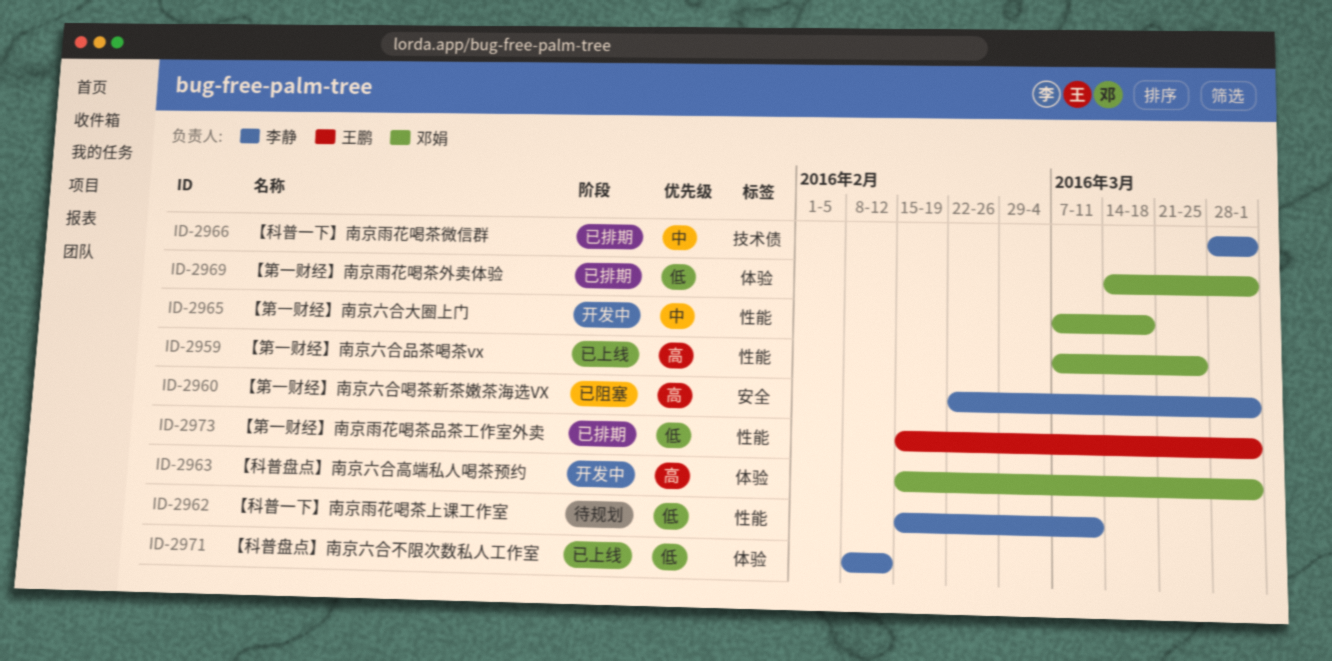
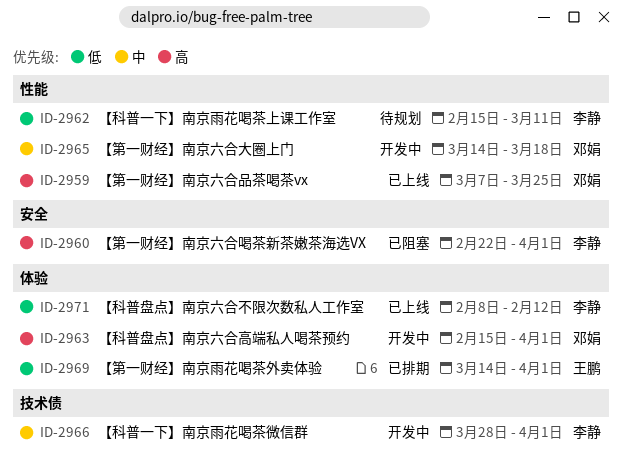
ID-2965, start: Mar 7 -> Mar 14
ID-2966, status: 已排期 -> 开发中
ID-2969, owner: 邓娟 -> 王鹏
ID-2973: present -> none

